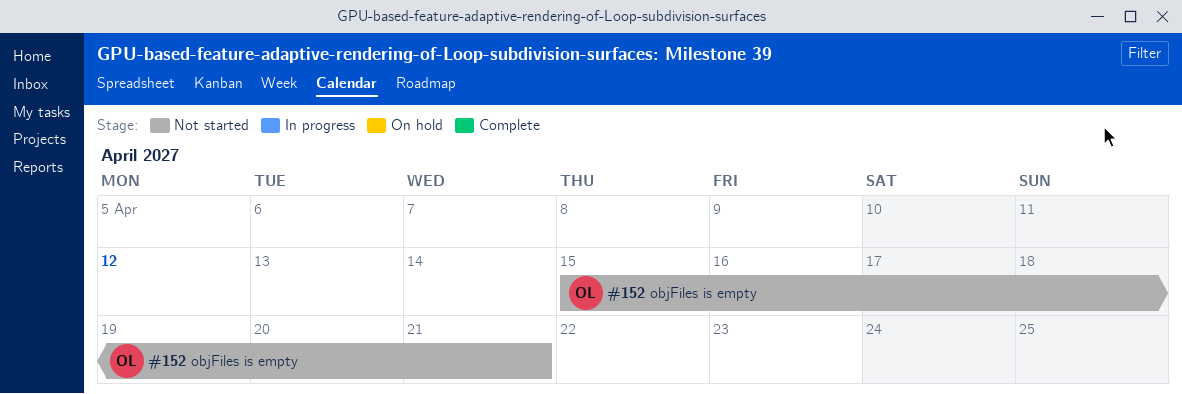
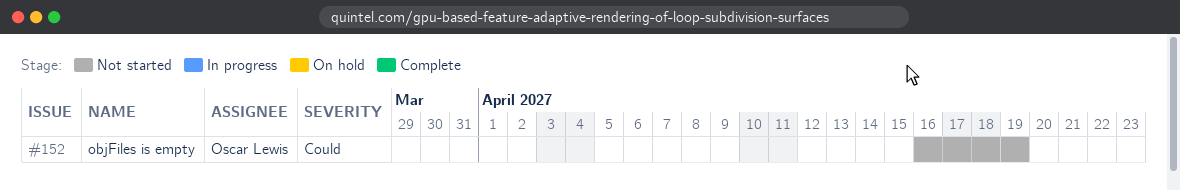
#152, start: Apr 15 -> Apr 16
#152, due: Apr 21 -> Apr 19

